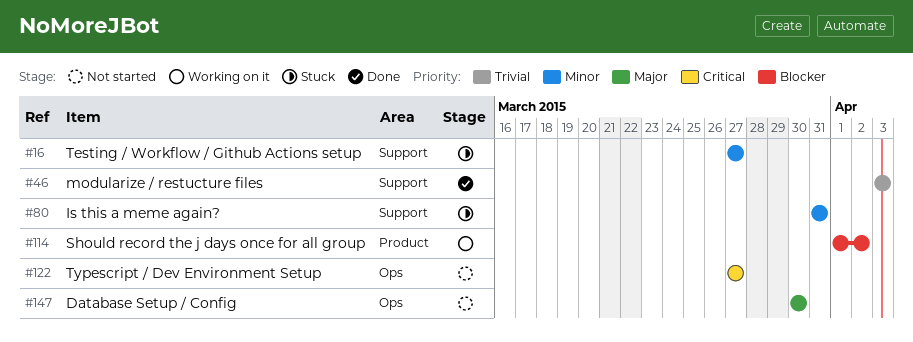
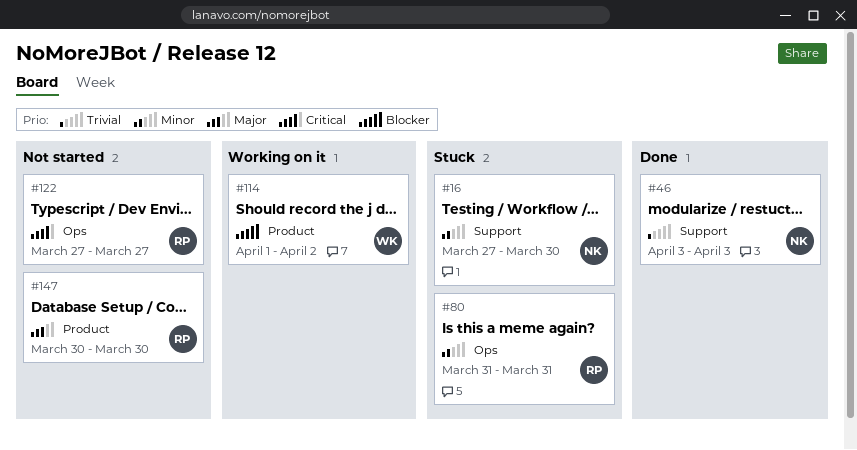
#16, due: Mar 27 -> Mar 30
#80, label: Support -> Ops
#147, label: Ops -> Product

